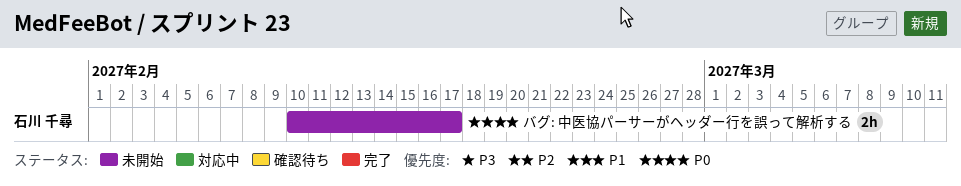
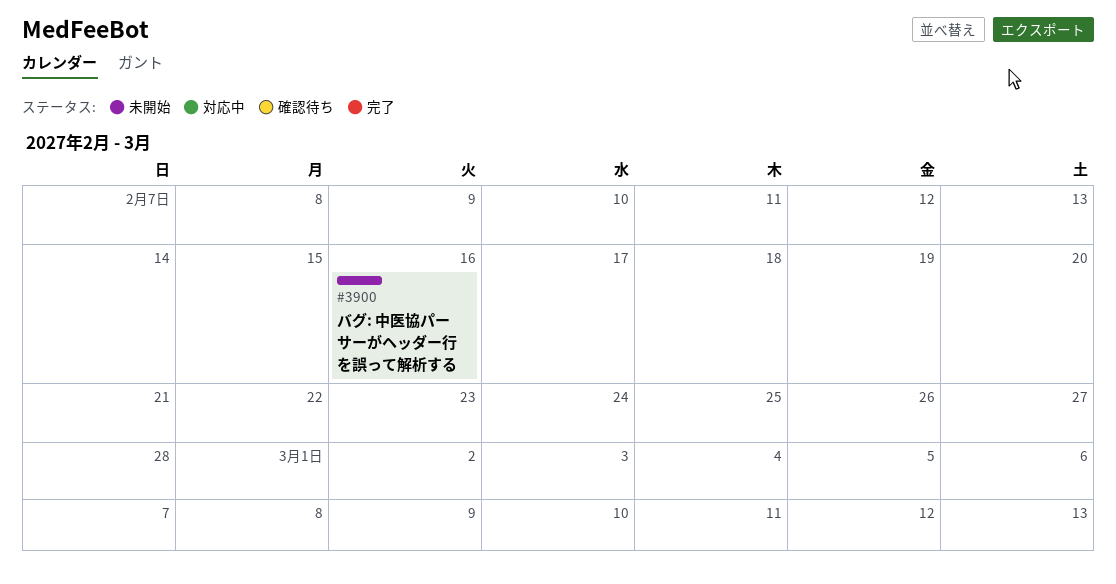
バグ: 中医協パーサーがヘッダー行を誤って解析する, due: Feb 17 -> Feb 16

